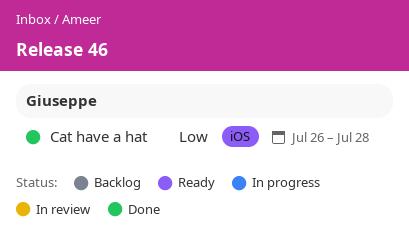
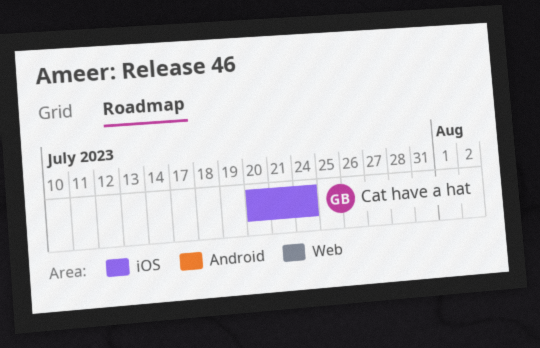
Cat have a hat, start: Jul 26 -> Jul 20
Cat have a hat, due: Jul 28 -> Jul 24

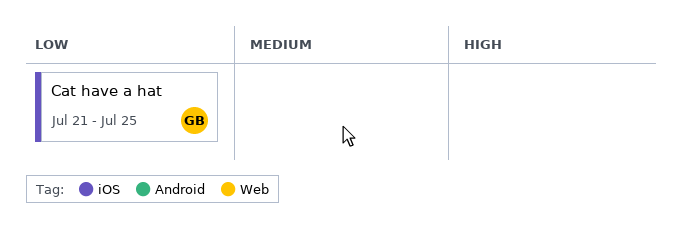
Cat have a hat, start: Jul 20 -> Jul 21
Cat have a hat, due: Jul 24 -> Jul 25

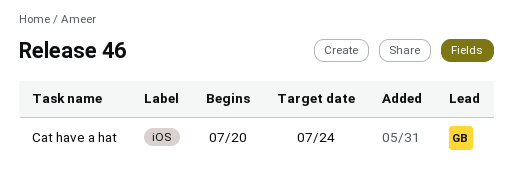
Cat have a hat, start: Jul 21 -> Jul 20
Cat have a hat, due: Jul 25 -> Jul 24

